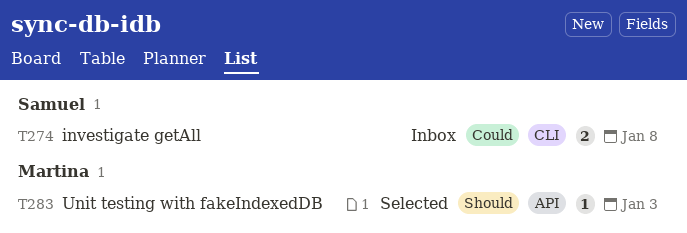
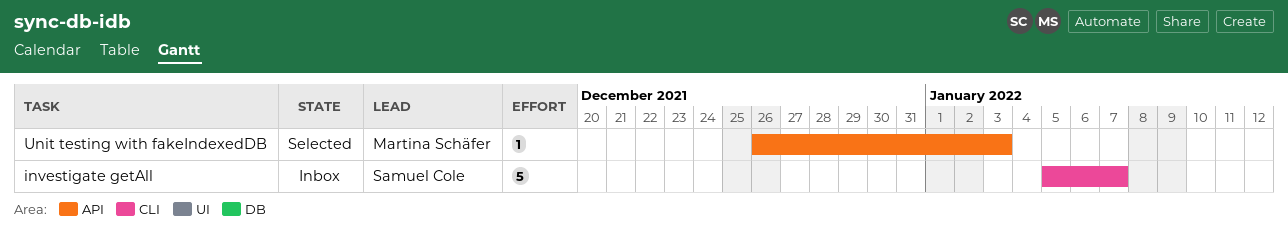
investigate getAll, estimate: 2 -> 5
investigate getAll, due: Jan 8 -> Jan 7

